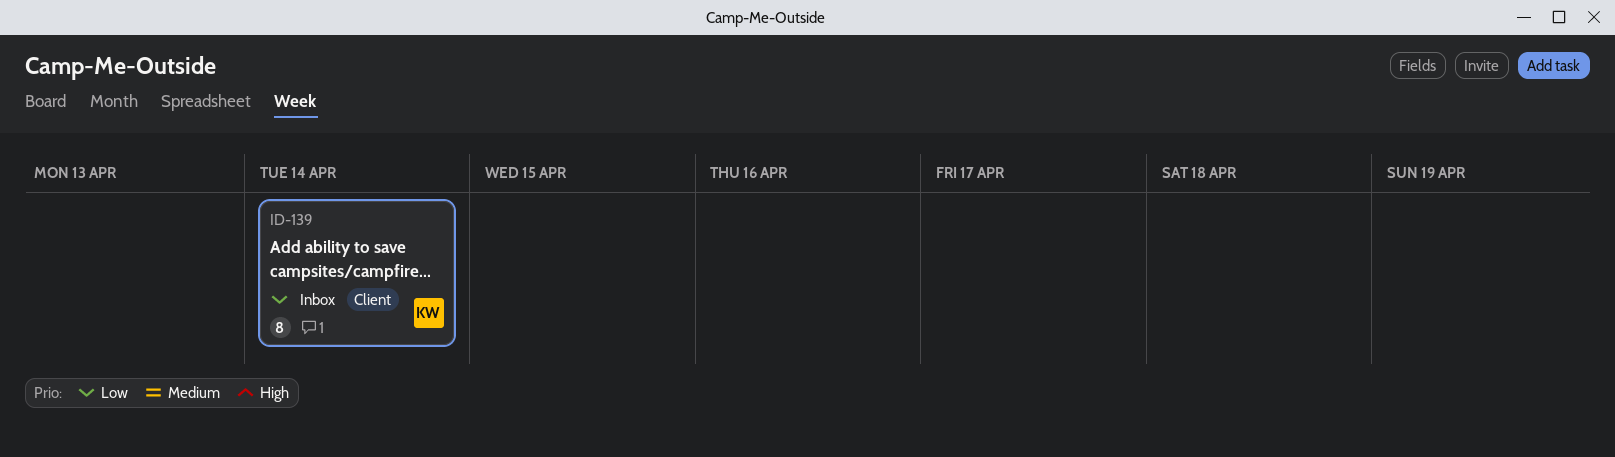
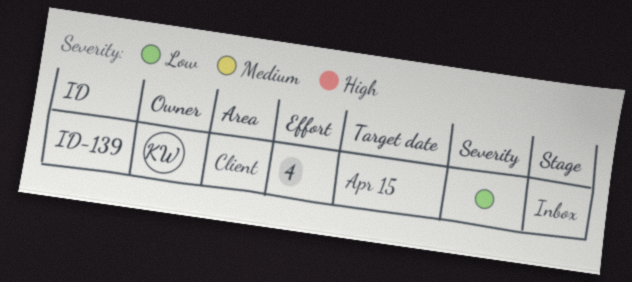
ID-139, estimate: 8 -> 4
ID-139, due: Apr 14 -> Apr 15

